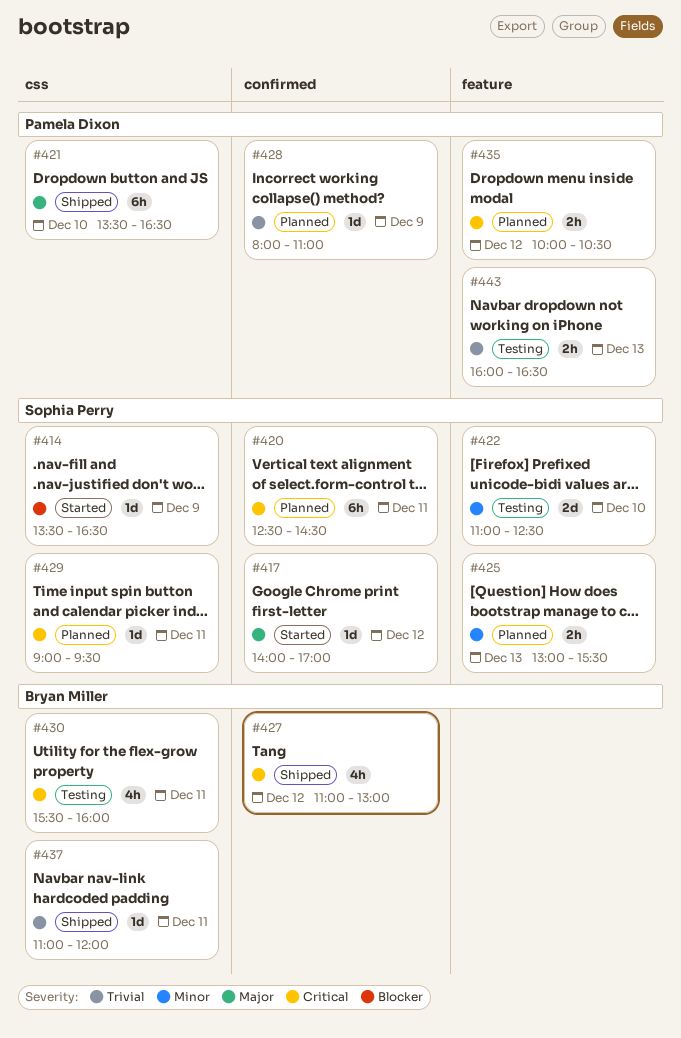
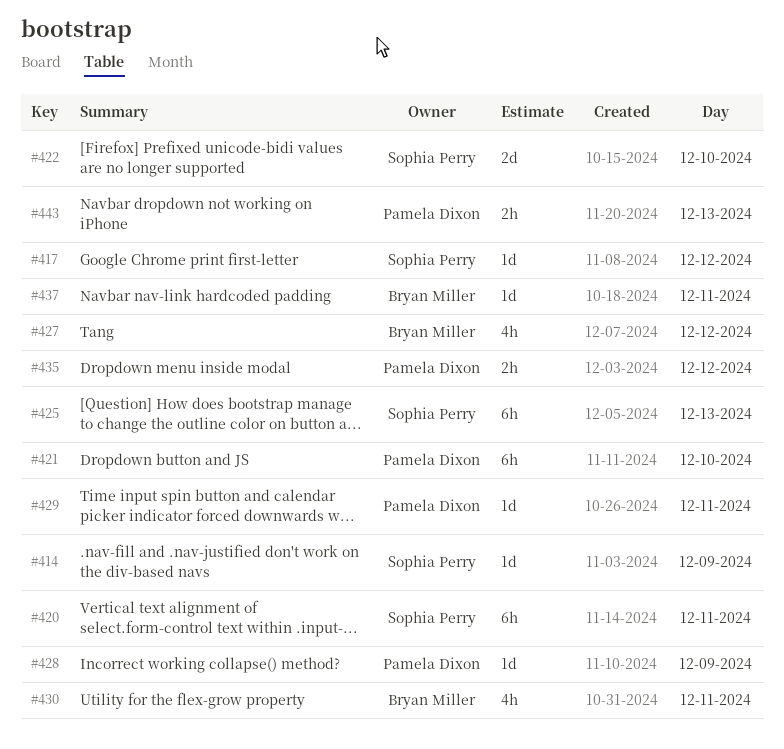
#425, estimate: 2h -> 6h
#429, owner: Sophia Perry -> Pamela Dixon

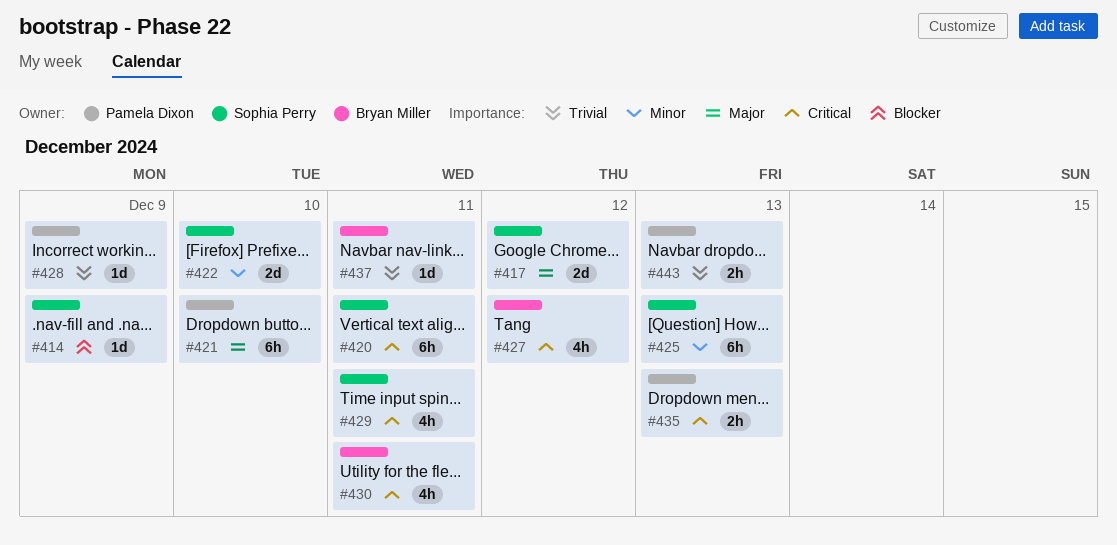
#417, estimate: 1d -> 2d
#429, owner: Pamela Dixon -> Sophia Perry
#429, estimate: 1d -> 4h
#435, day: Dec 12 -> Dec 13

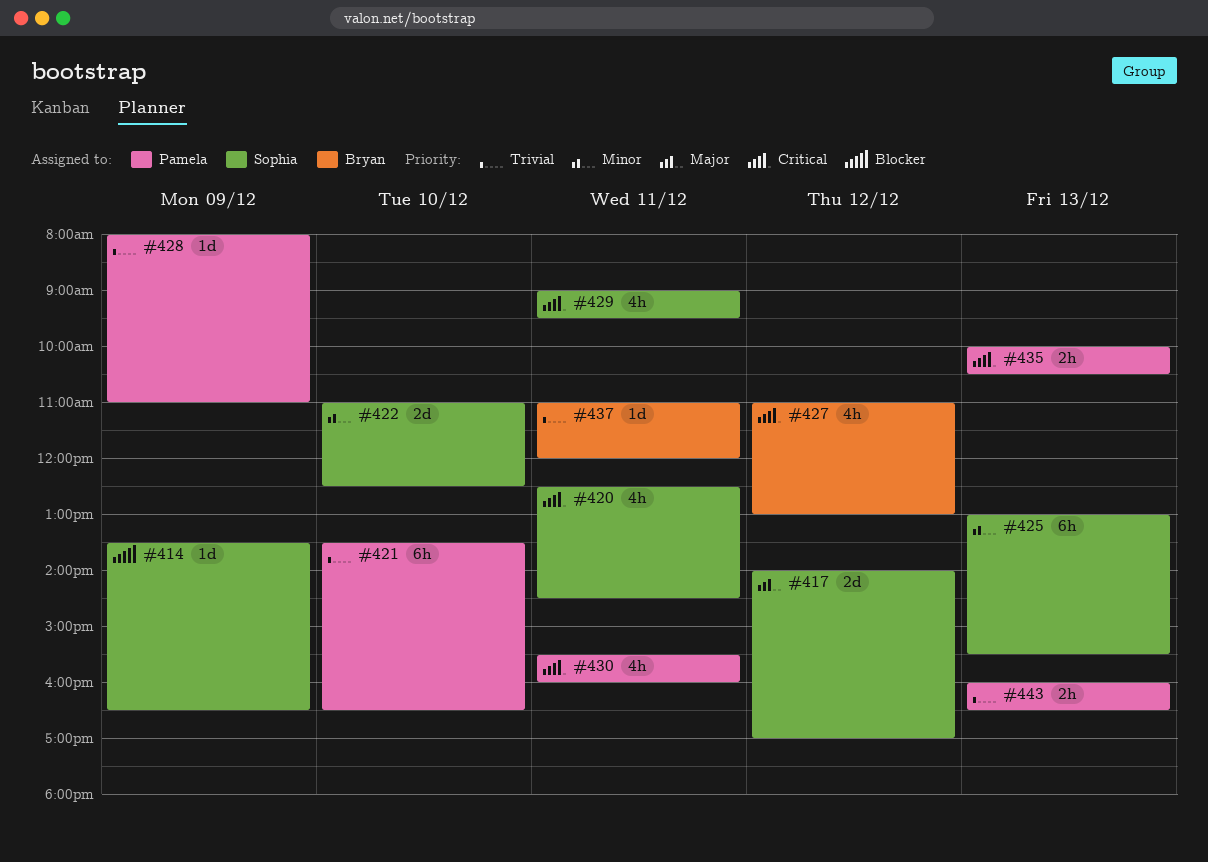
#420, estimate: 6h -> 4h
#421, priority: Major -> Trivial
#430, owner: Bryan Miller -> Pamela Dixon

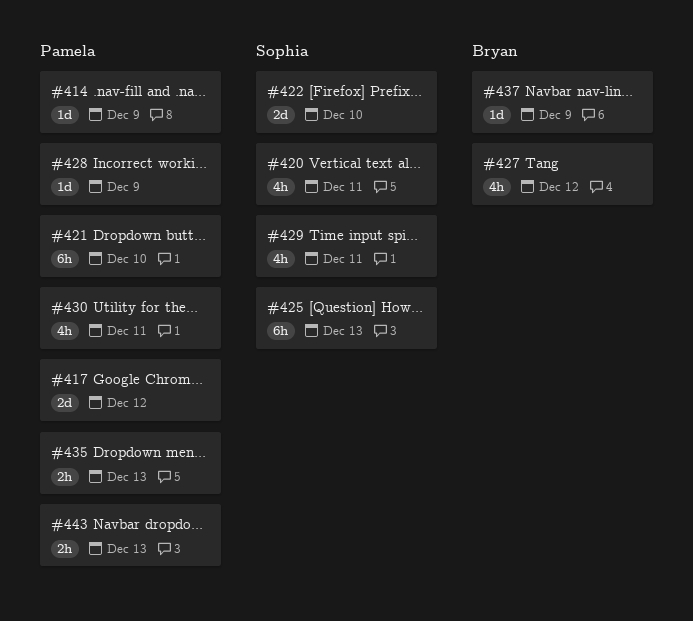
#414, owner: Sophia -> Pamela
#417, owner: Sophia -> Pamela
#437, day: Dec 11 -> Dec 9

